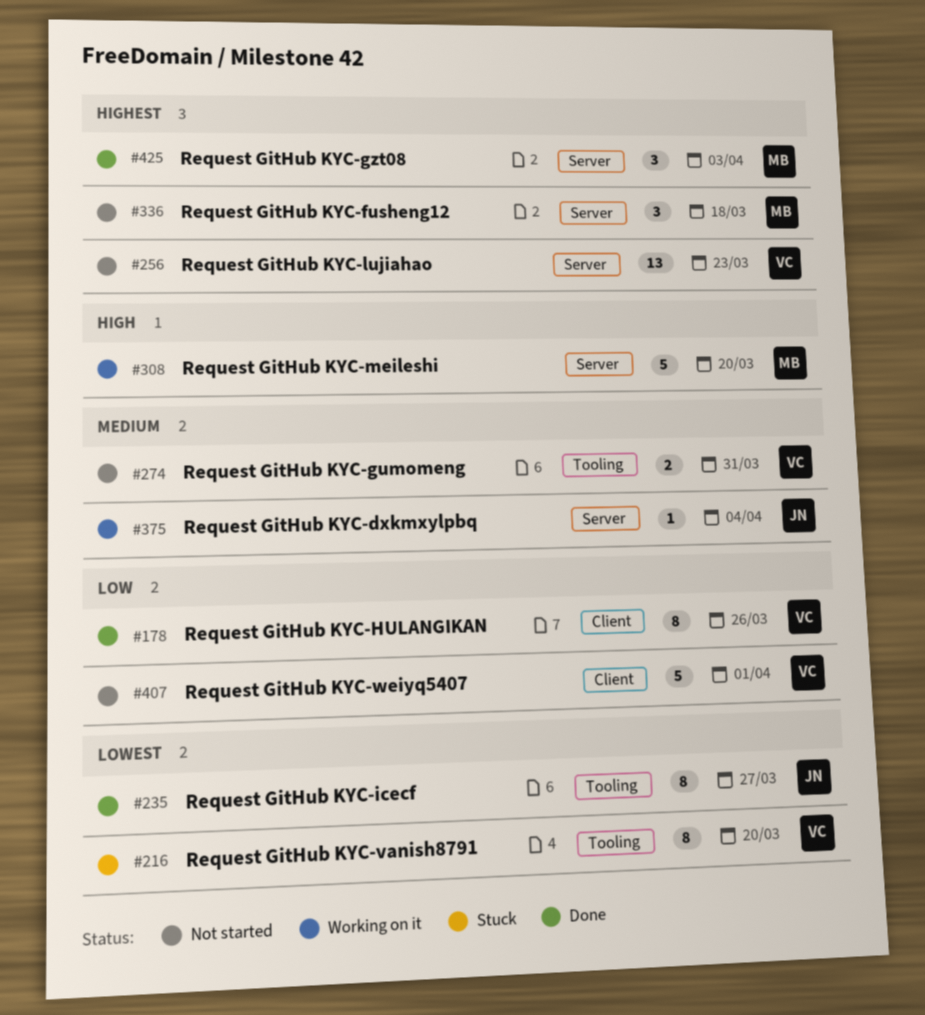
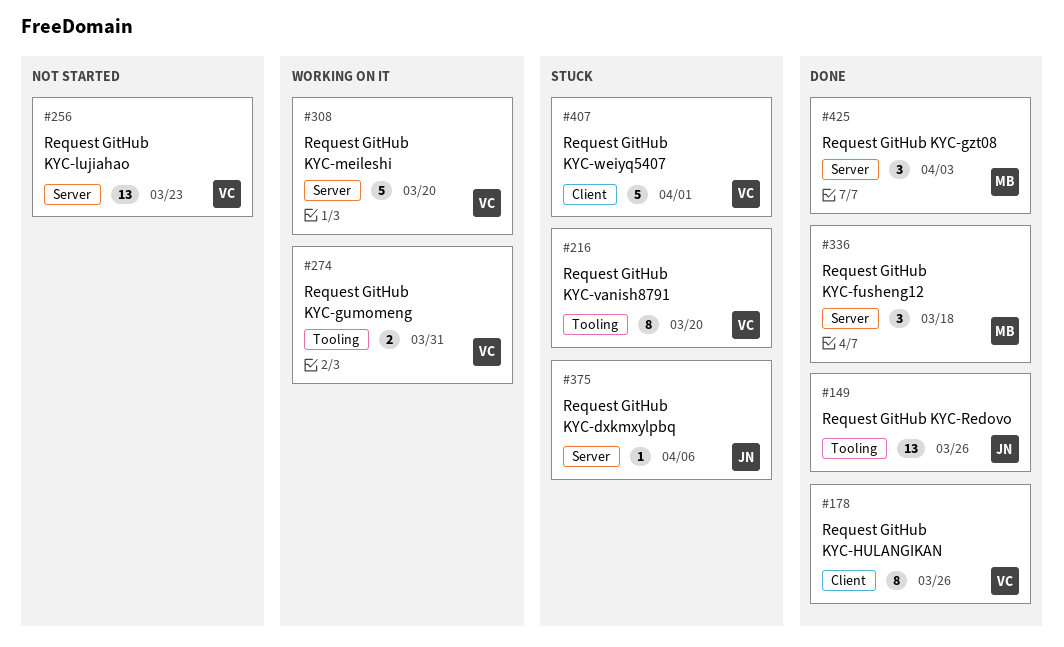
#149: none -> present
#235: present -> none
#274, status: Not started -> Working on it
#308, owner: MB -> VC
#336, status: Not started -> Done
#375, status: Working on it -> Stuck
#375, due: Apr 4 -> Apr 6
#407, status: Not started -> Stuck

